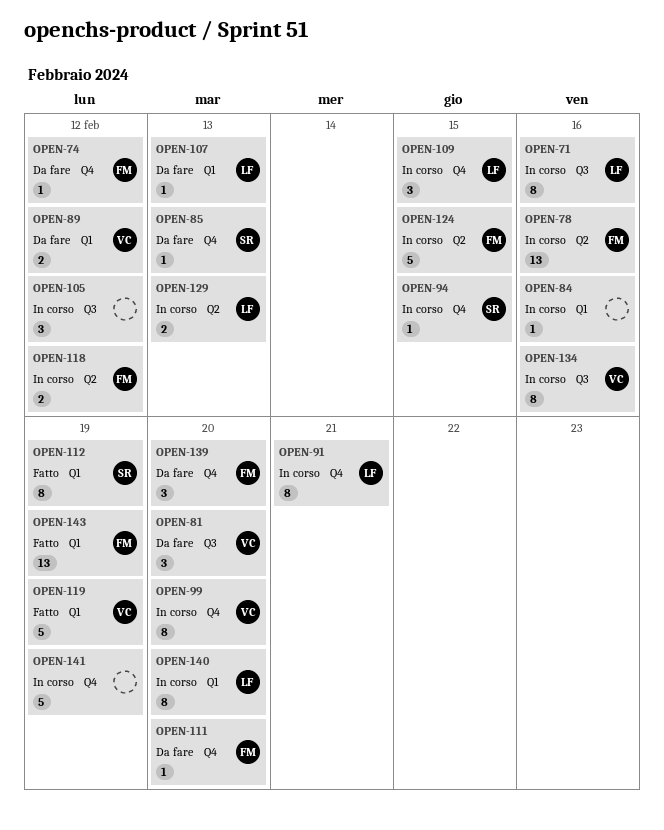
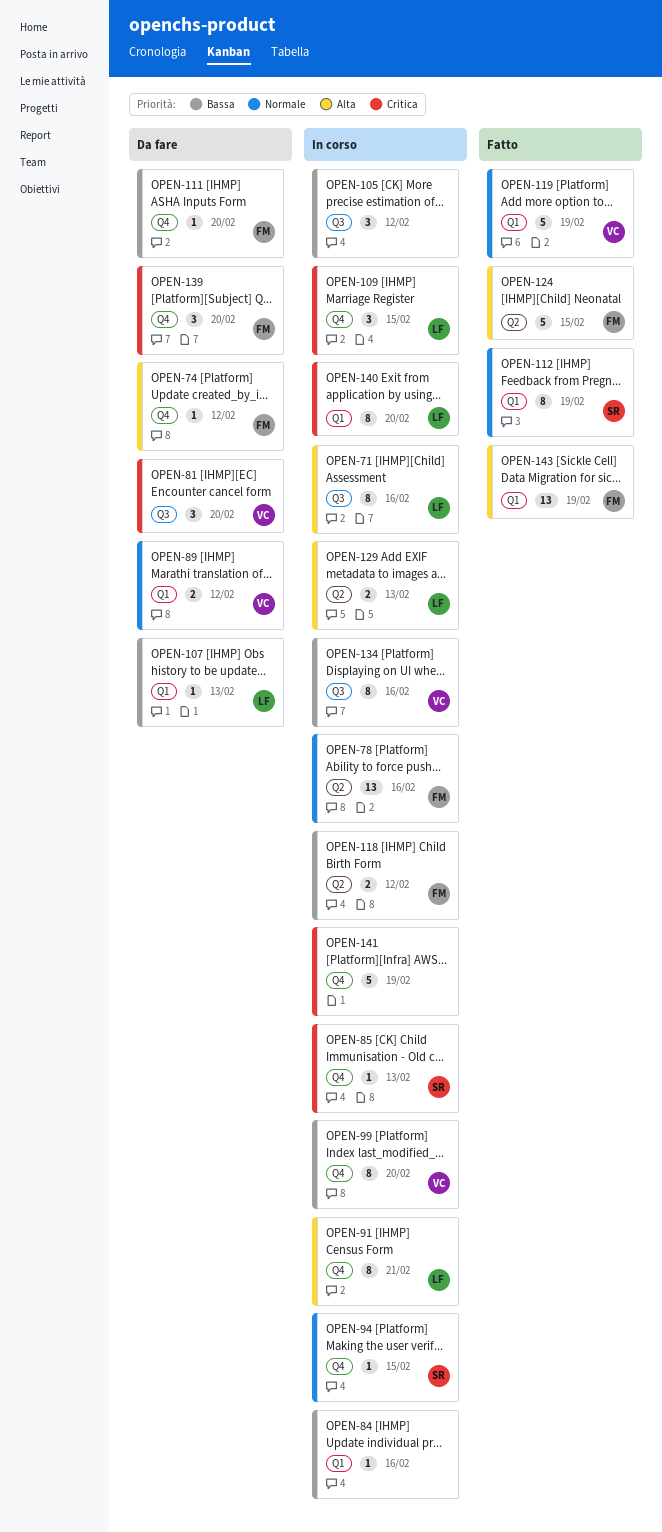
OPEN-85, status: Da fare -> In corso
OPEN-124, status: In corso -> Fatto

